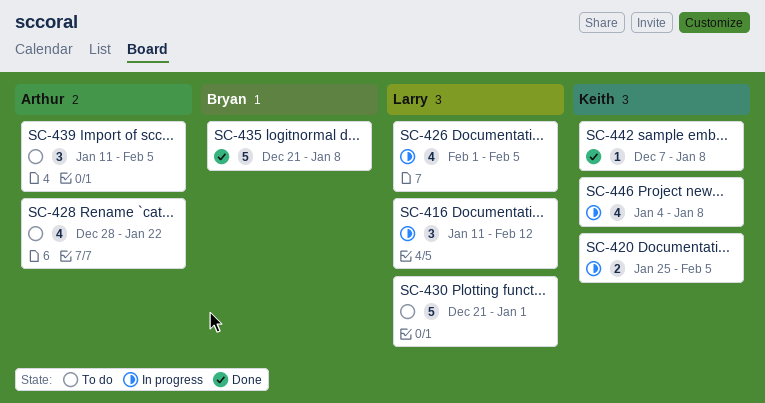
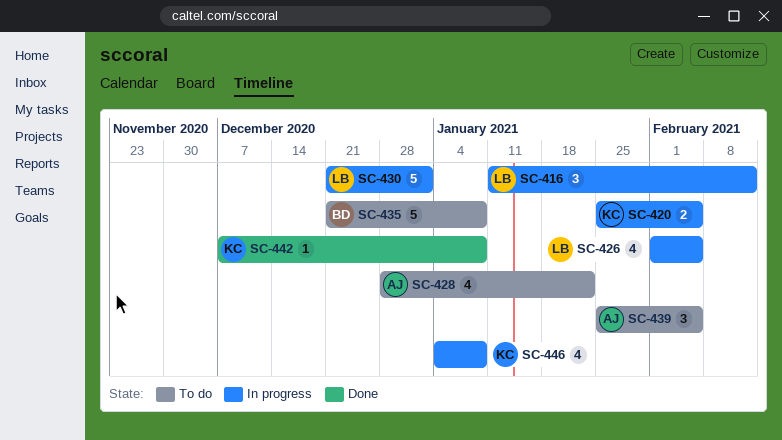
SC-430, status: To do -> In progress
SC-435, status: Done -> To do
SC-439, start: Jan 11 -> Jan 25

